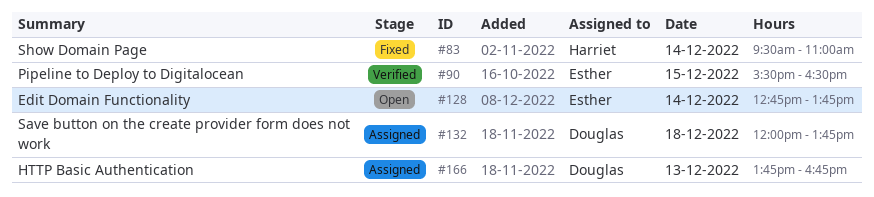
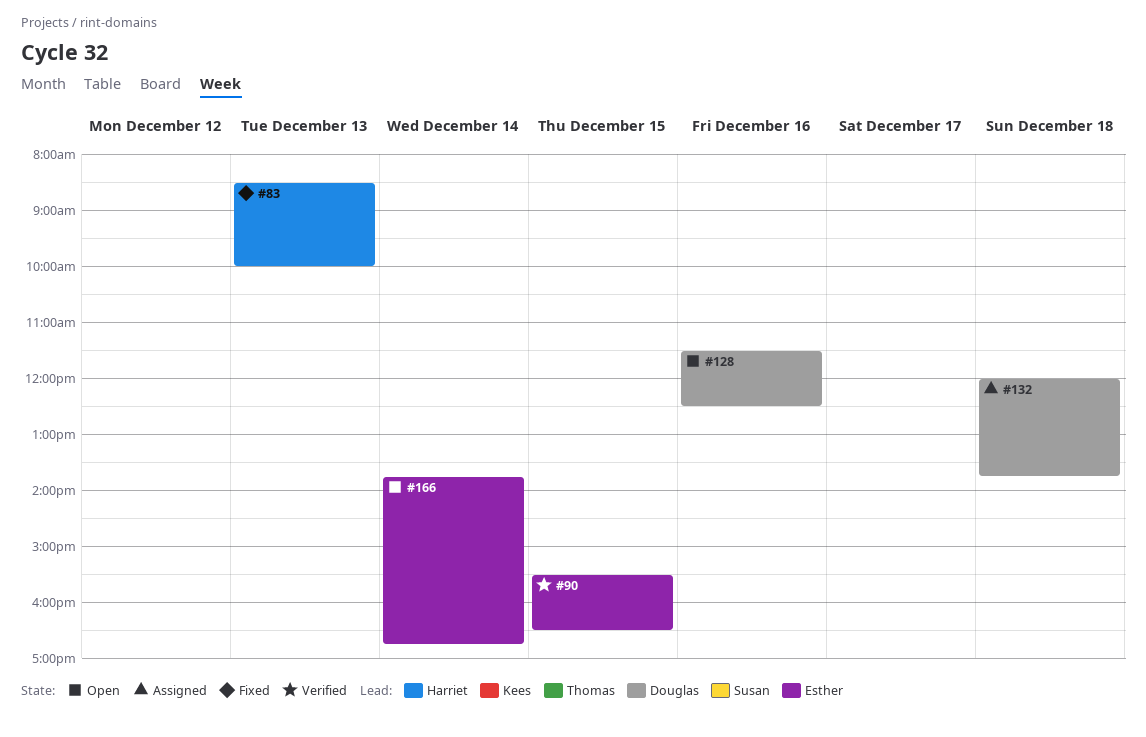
#83, day: Dec 14 -> Dec 13
#83, begins: 09:30 -> 08:30
#83, ends: 11:00 -> 10:00
#128, owner: Esther -> Douglas
#128, day: Dec 14 -> Dec 16
#128, begins: 12:45 -> 11:30
#128, ends: 13:45 -> 12:30
#166, status: Assigned -> Open
#166, owner: Douglas -> Esther
#166, day: Dec 13 -> Dec 14

